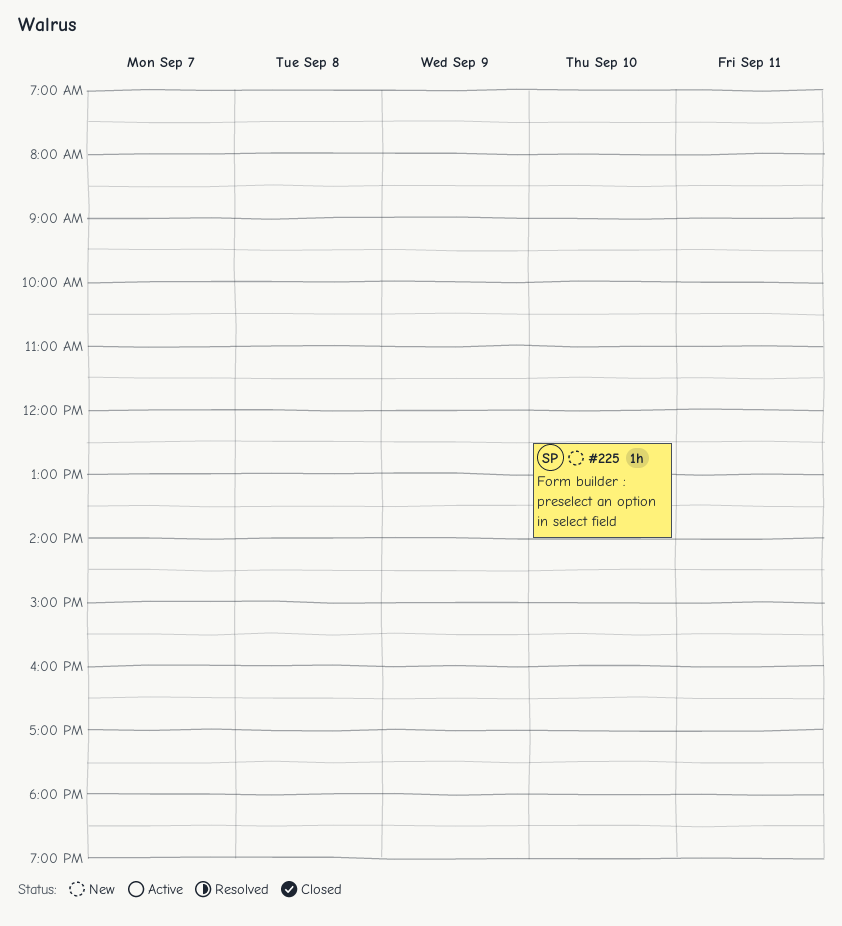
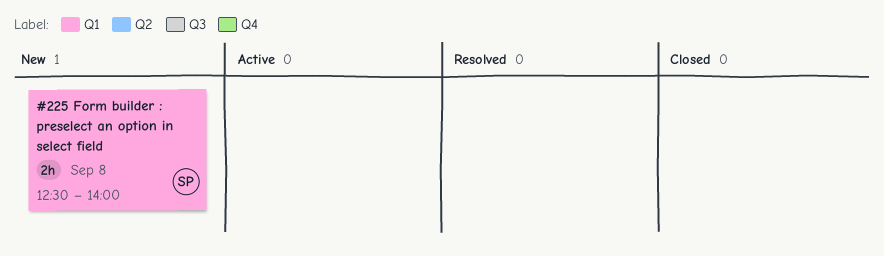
#225, estimate: 1h -> 2h
#225, day: Sep 10 -> Sep 8

